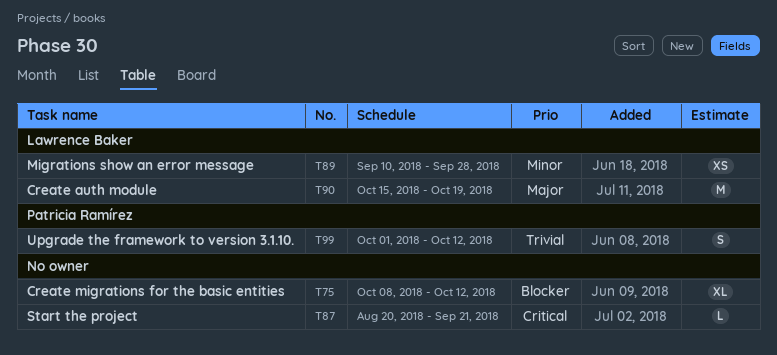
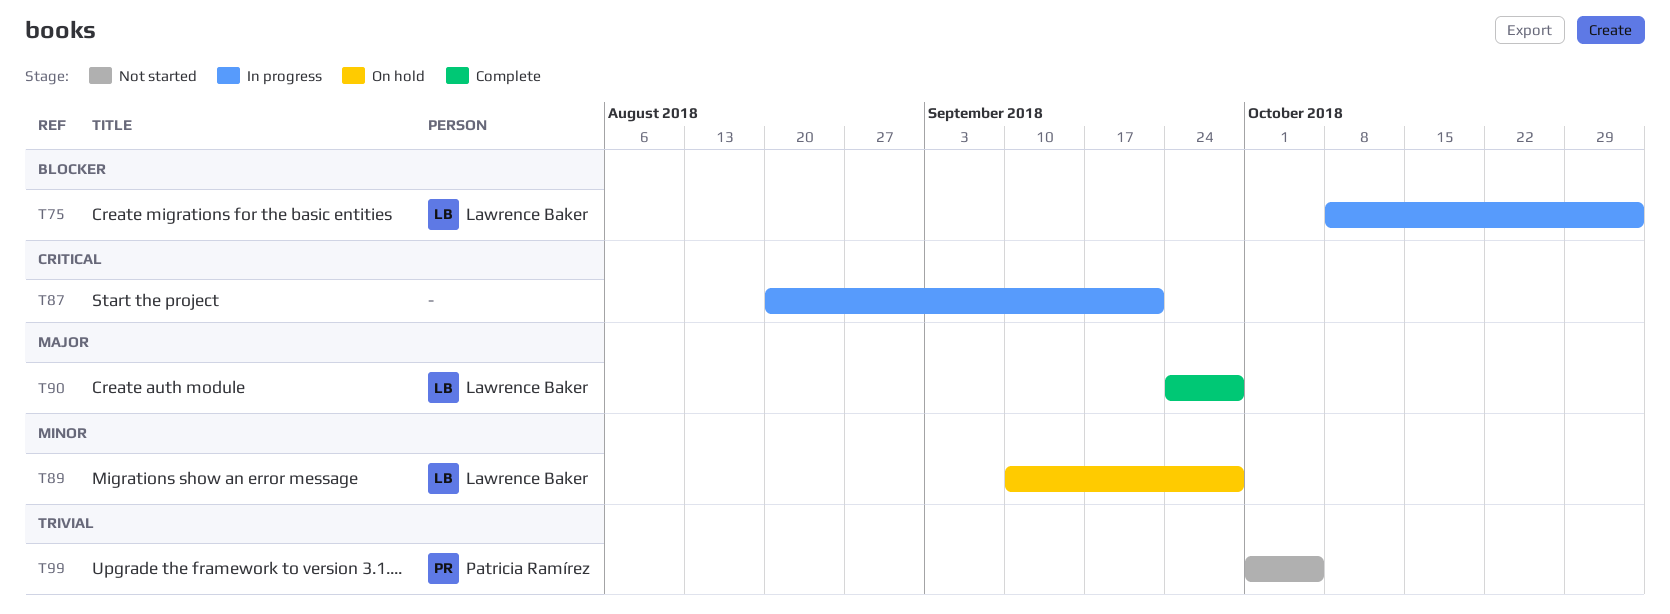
T75, owner: none -> Lawrence Baker
T75, due: Oct 12 -> Nov 2
T90, start: Oct 15 -> Sep 24
T90, due: Oct 19 -> Sep 28
T99, due: Oct 12 -> Oct 5

